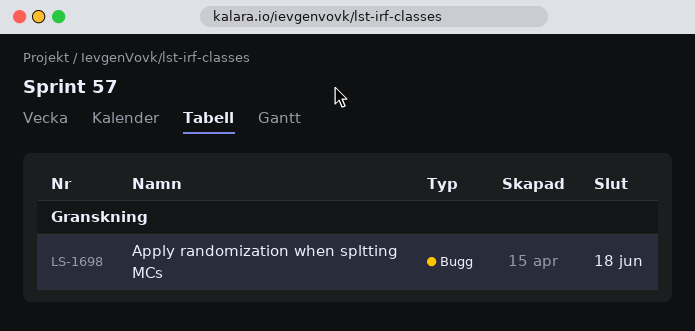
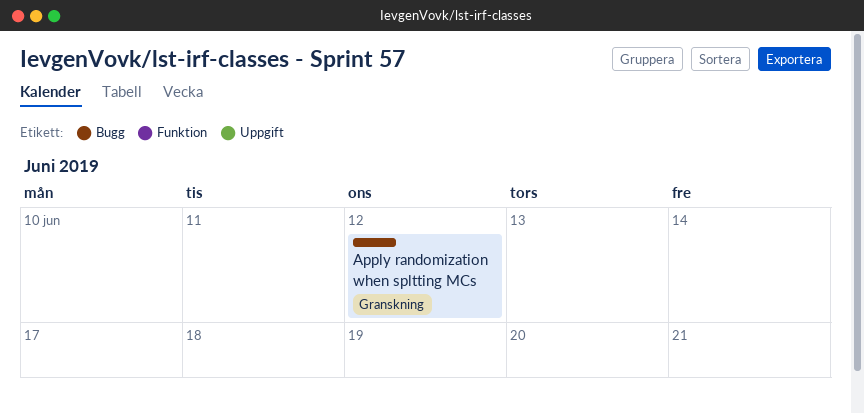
Apply randomization when spltting MCs, due: Jun 18 -> Jun 12

